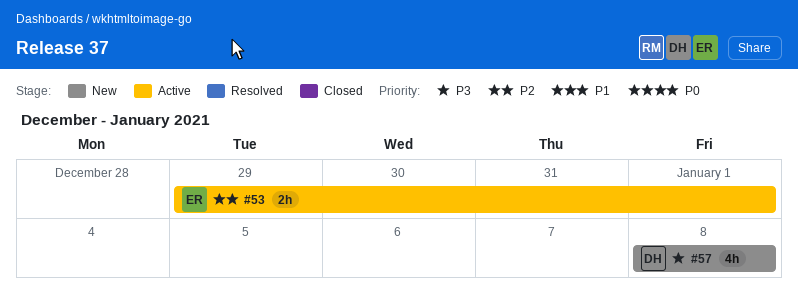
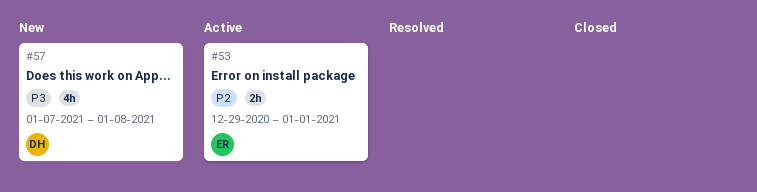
#57, start: Jan 8 -> Jan 7

